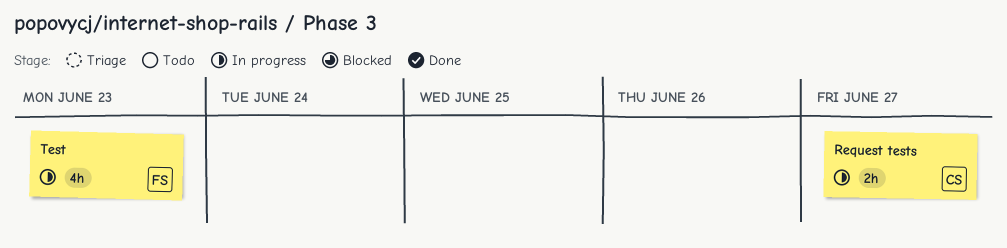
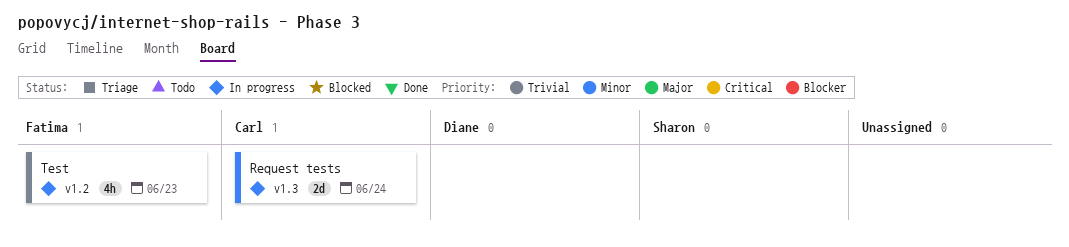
Request tests, estimate: 2h -> 2d
Request tests, due: Jun 27 -> Jun 24

